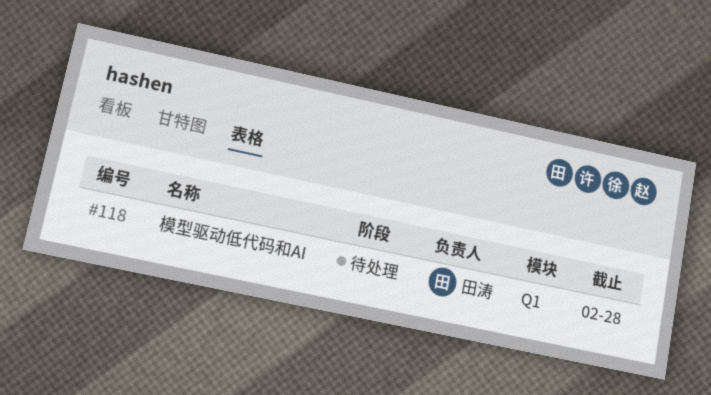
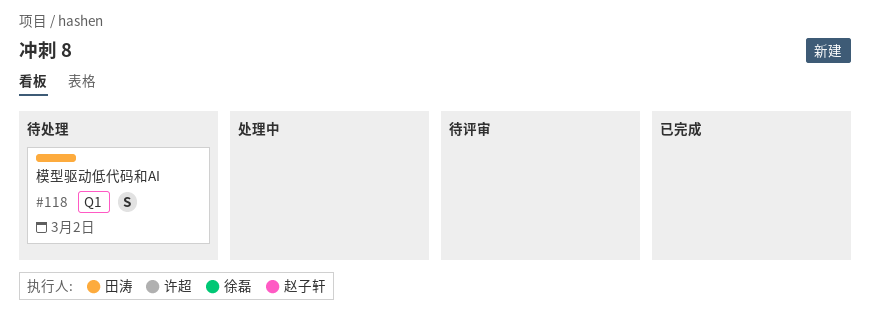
#118, due: Feb 28 -> Mar 2

